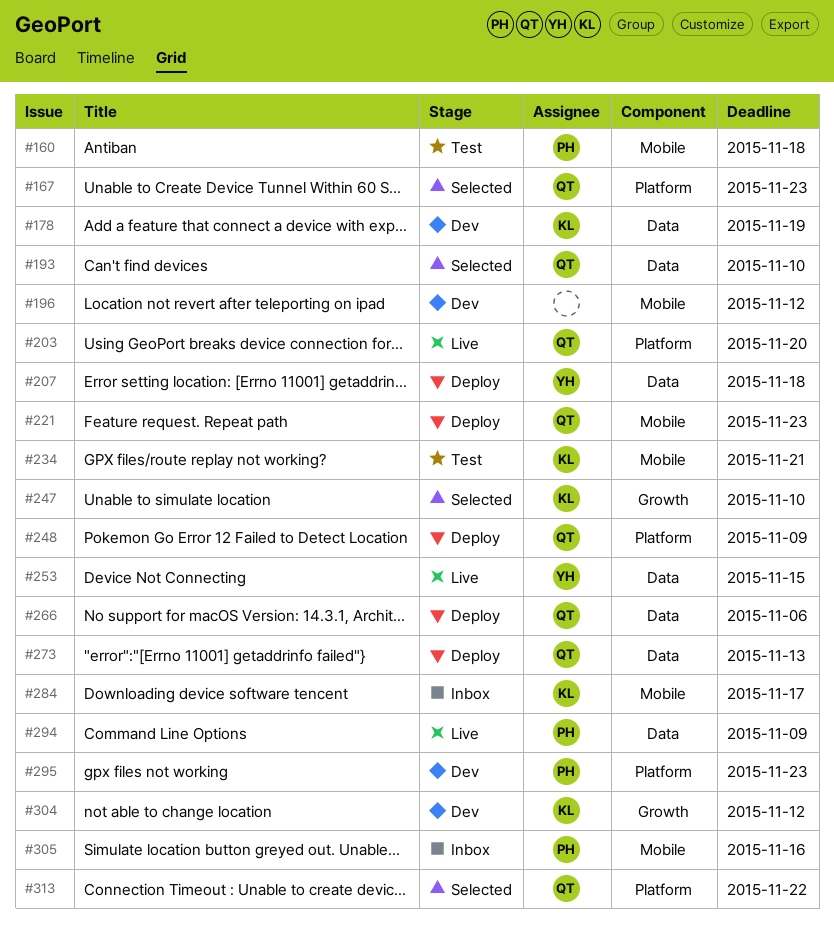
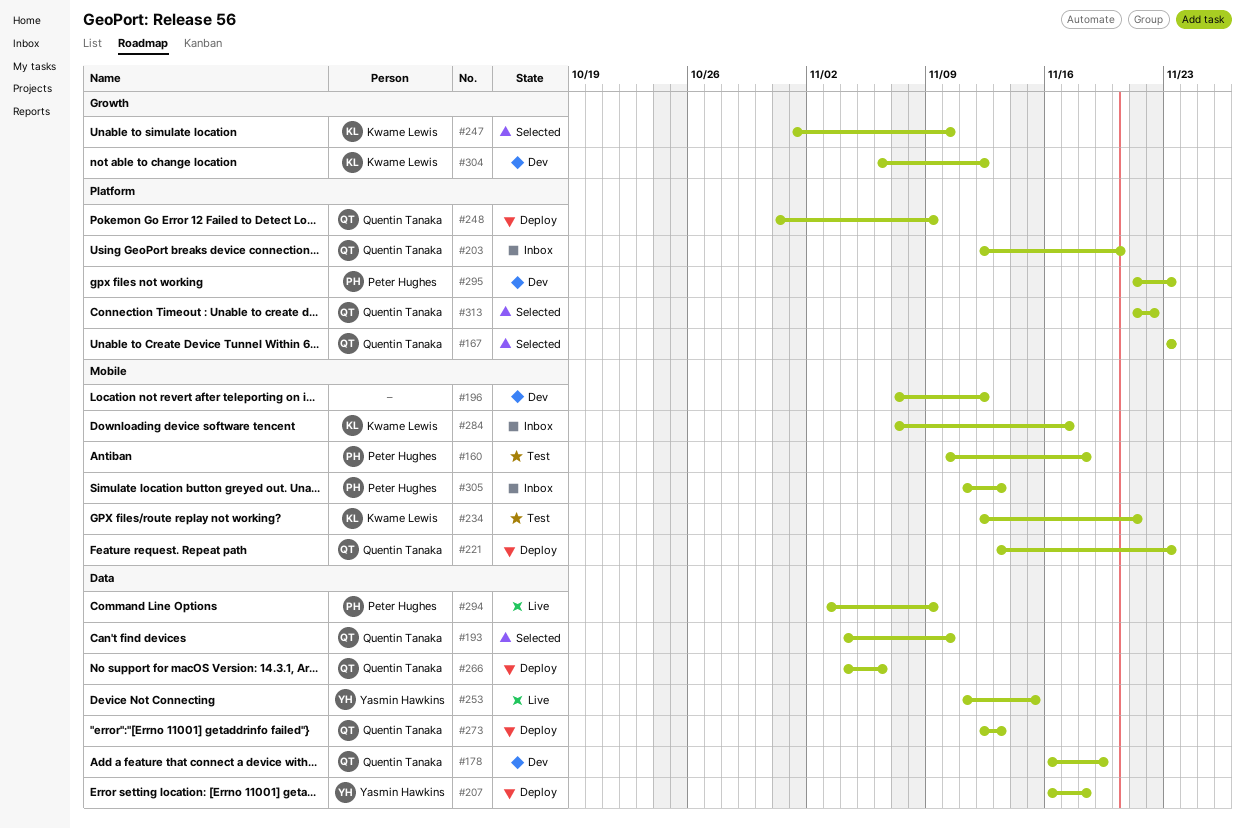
#178, owner: Kwame Lewis -> Quentin Tanaka
#203, status: Live -> Inbox
#305, due: Nov 16 -> Nov 13

